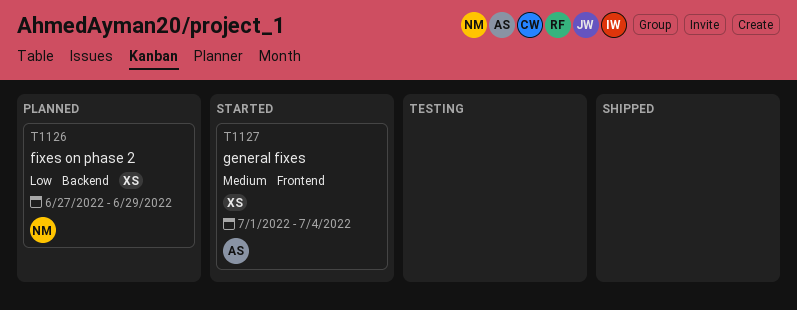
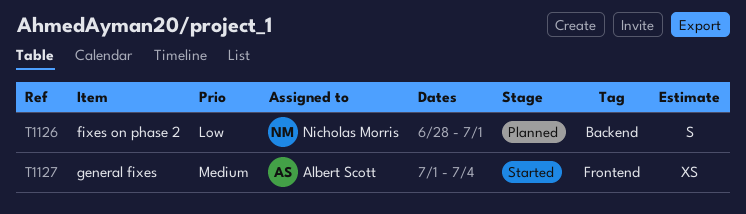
T1126, estimate: XS -> S
T1126, start: Jun 27 -> Jun 28
T1126, due: Jun 29 -> Jul 1

